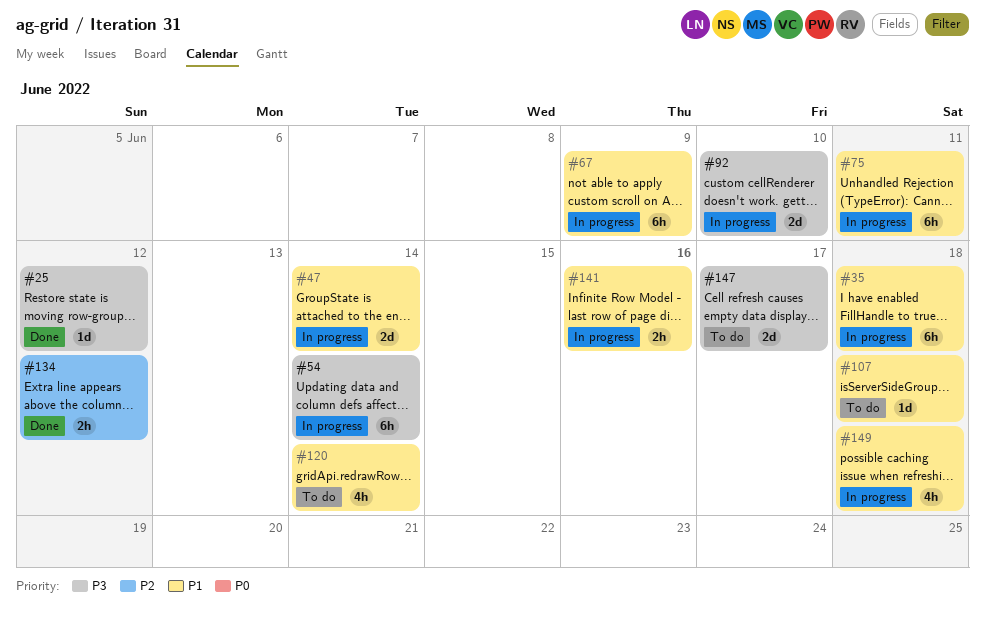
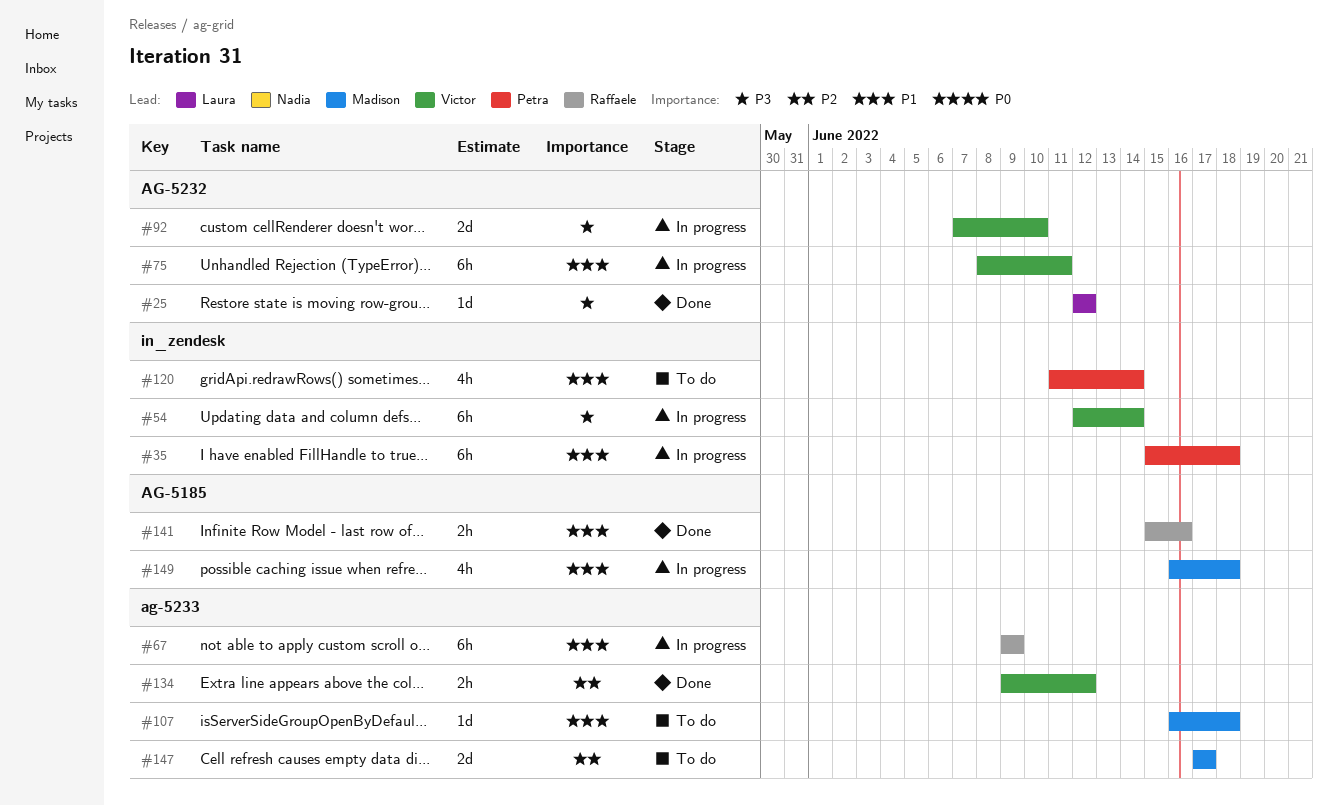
#47: present -> none
#141, status: In progress -> Done
#147, priority: P3 -> P2

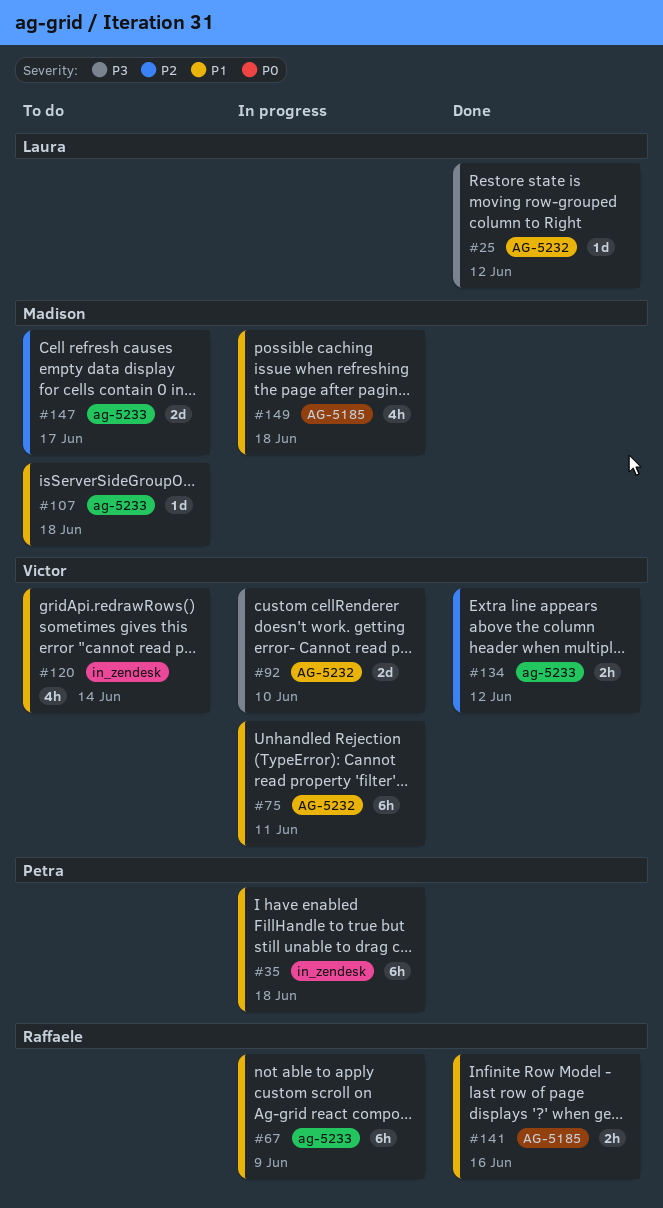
#54: present -> none
#120, owner: Petra -> Victor

